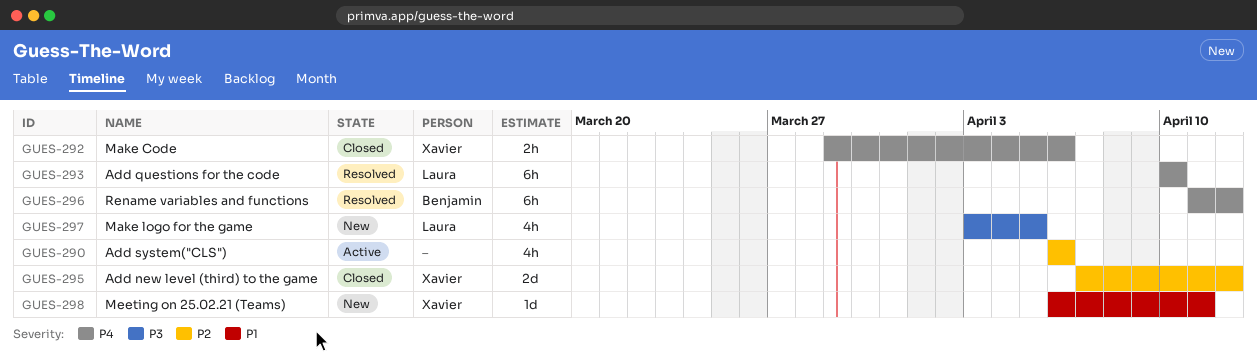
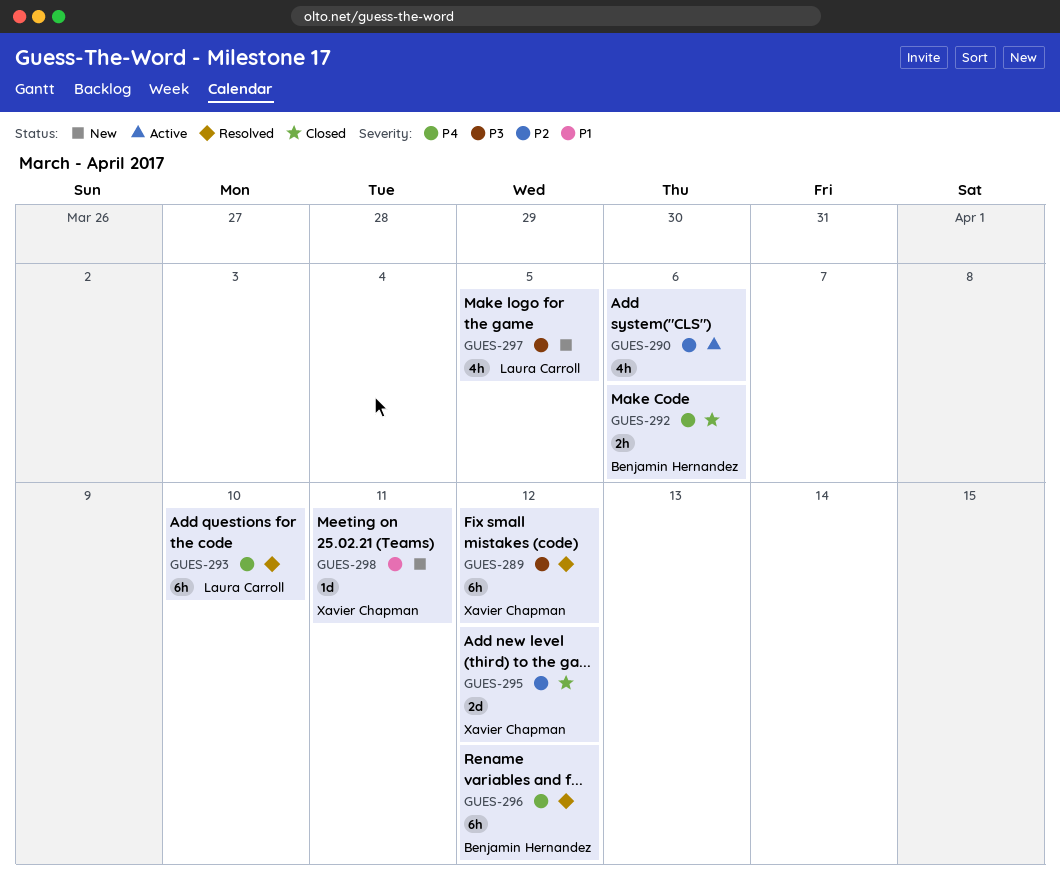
GUES-289: none -> present
GUES-292, owner: Xavier Chapman -> Benjamin Hernandez

